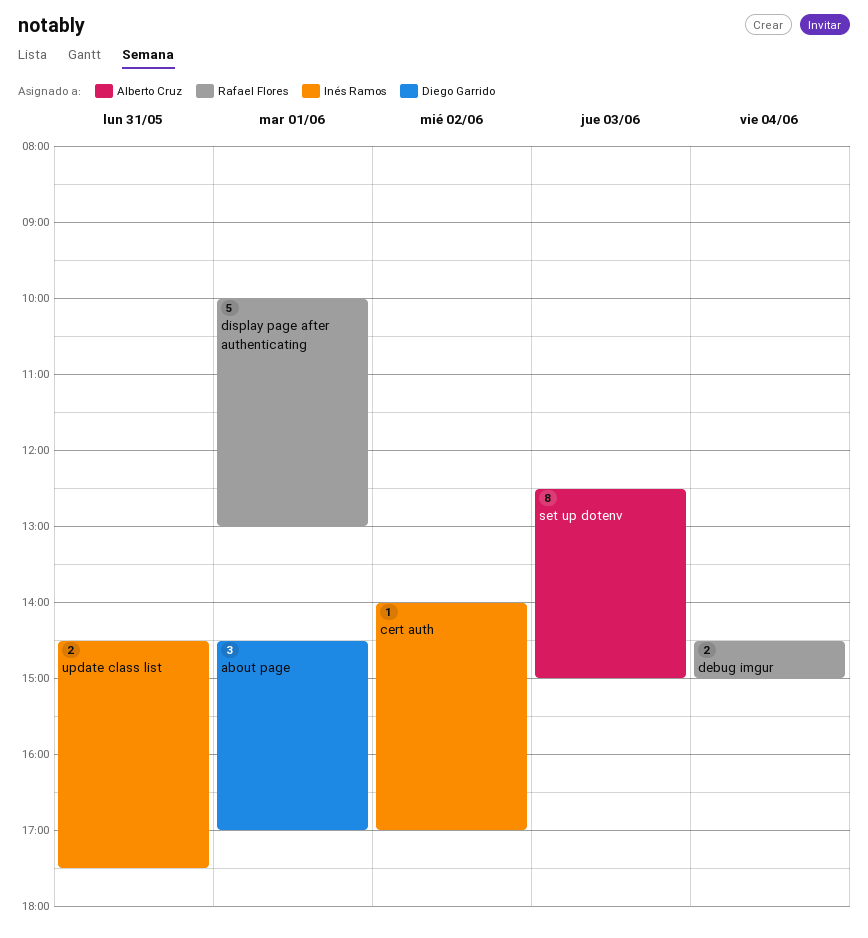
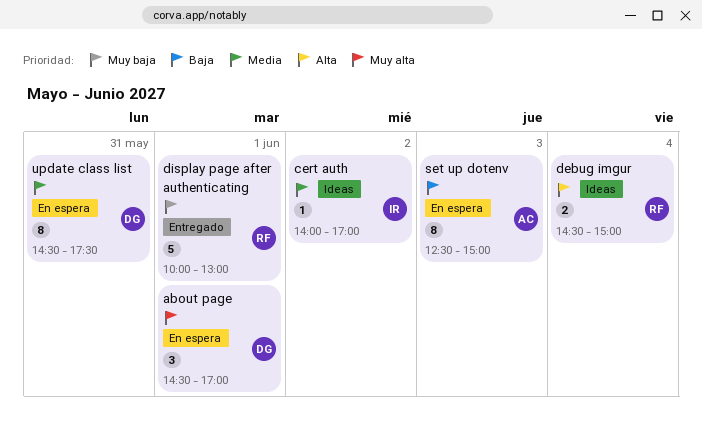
update class list, owner: Inés Ramos -> Diego Garrido
update class list, estimate: 2 -> 8

